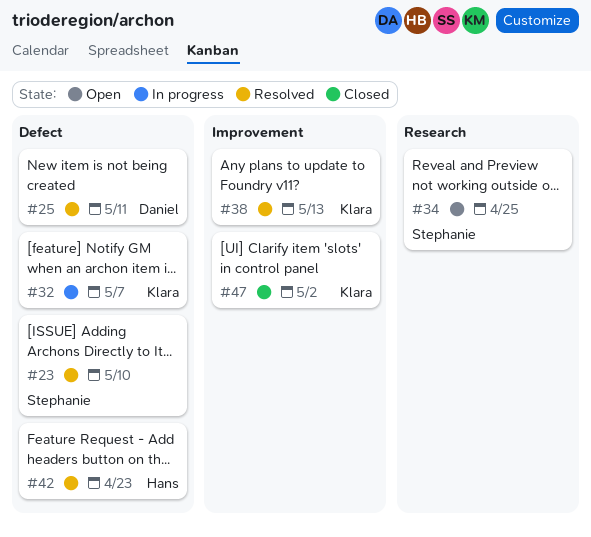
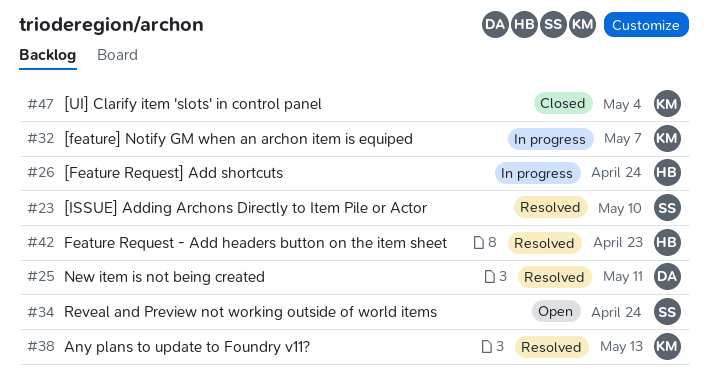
#26: none -> present
#34, due: Apr 25 -> Apr 24
#47, due: May 2 -> May 4

